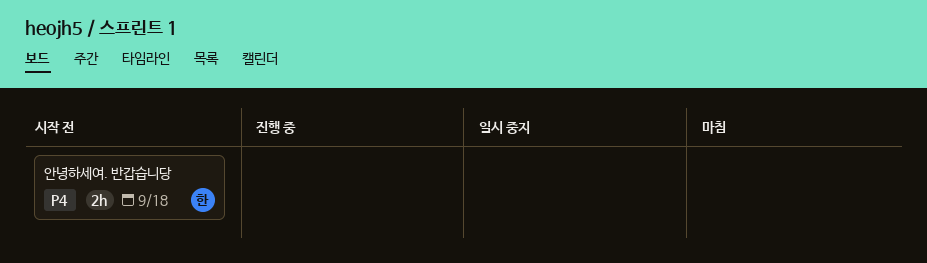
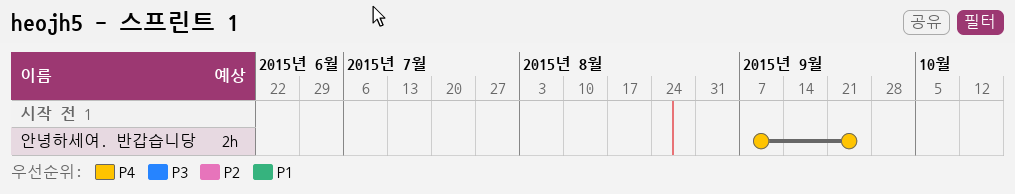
안녕하세여. 반갑습니당, due: Sep 18 -> Sep 25

